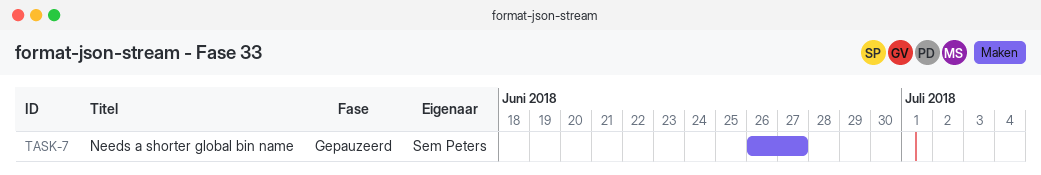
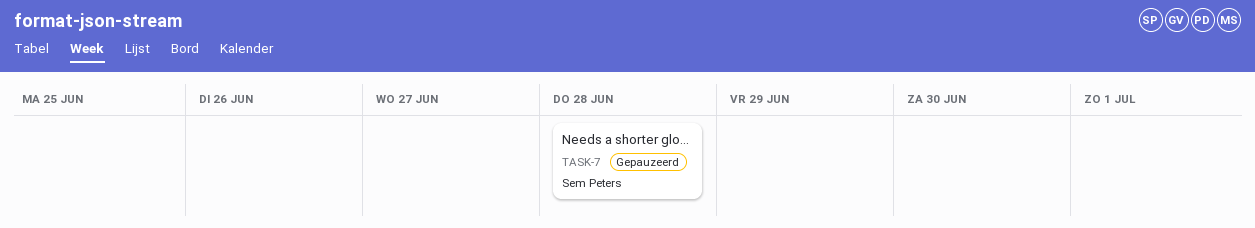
TASK-7, due: Jun 27 -> Jun 28

